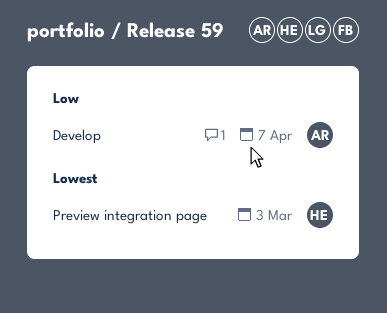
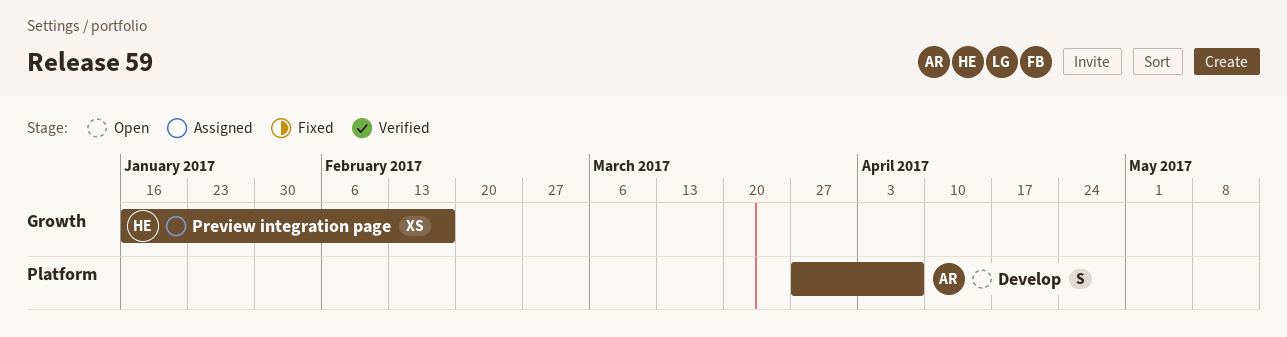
Preview integration page, due: Mar 3 -> Feb 17

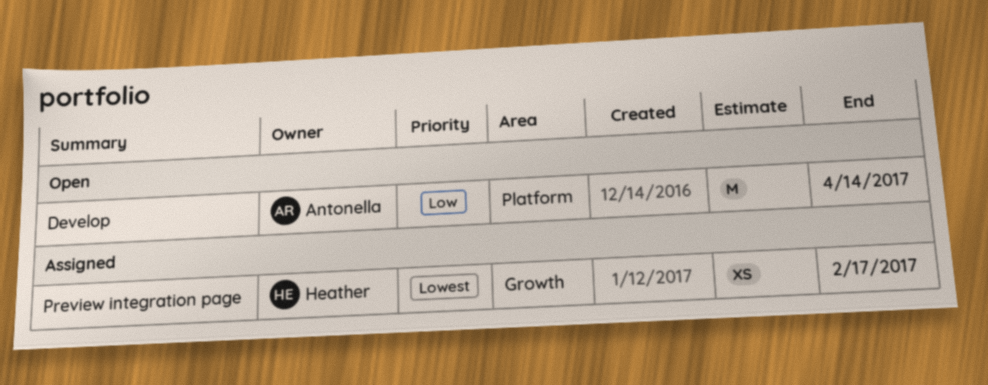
Develop, estimate: S -> M
Develop, due: Apr 7 -> Apr 14

